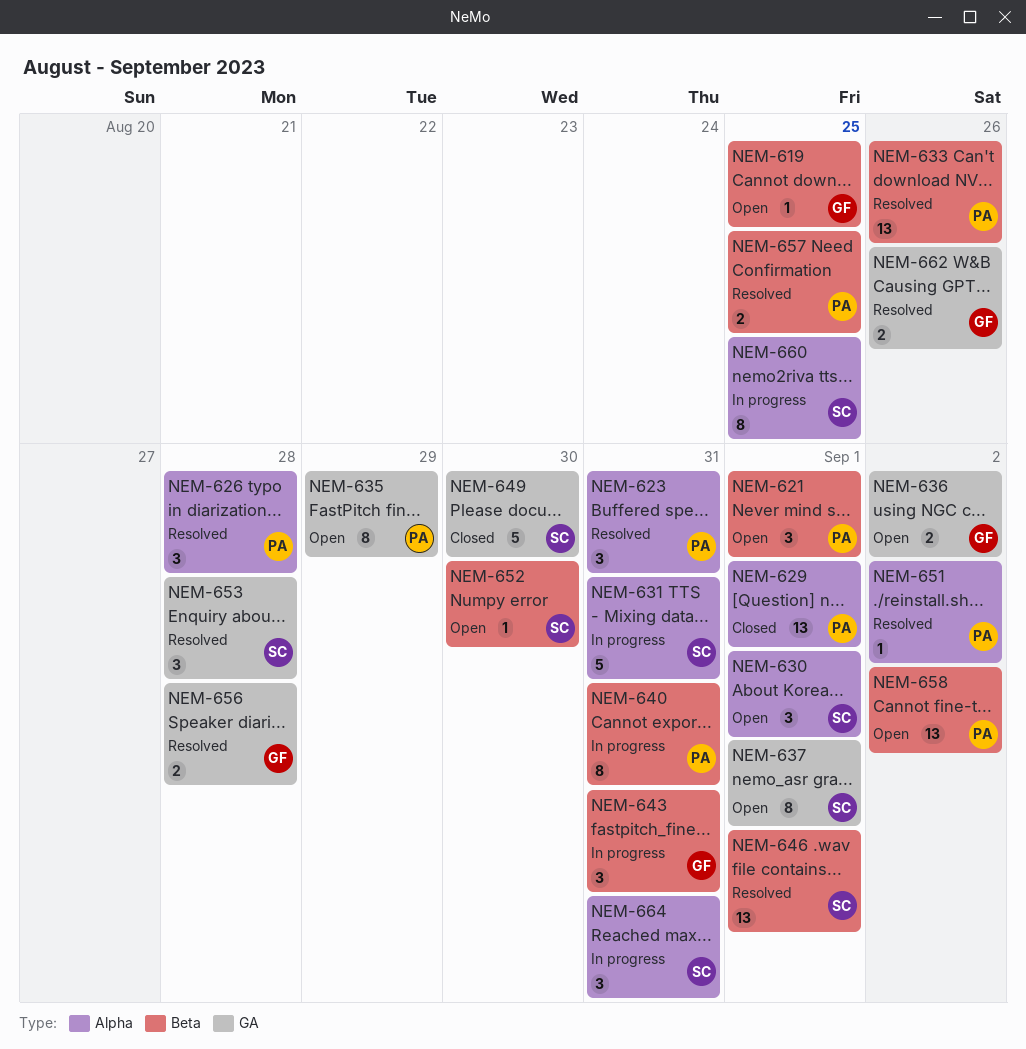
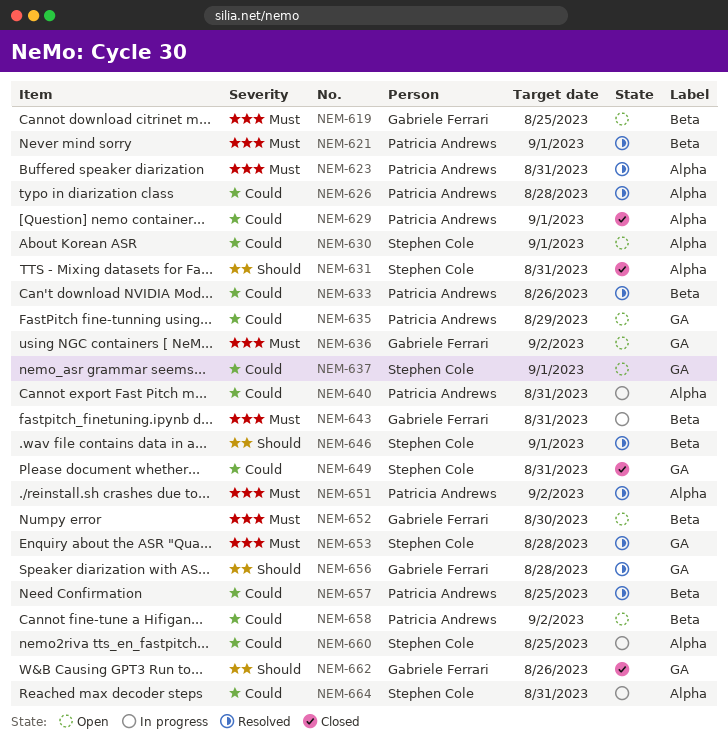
NEM-621, status: Open -> Resolved
NEM-631, status: In progress -> Closed
NEM-640, label: Beta -> Alpha
NEM-649, due: Aug 30 -> Aug 31
NEM-652, owner: Stephen Cole -> Gabriele Ferrari
NEM-662, status: Resolved -> Closed

